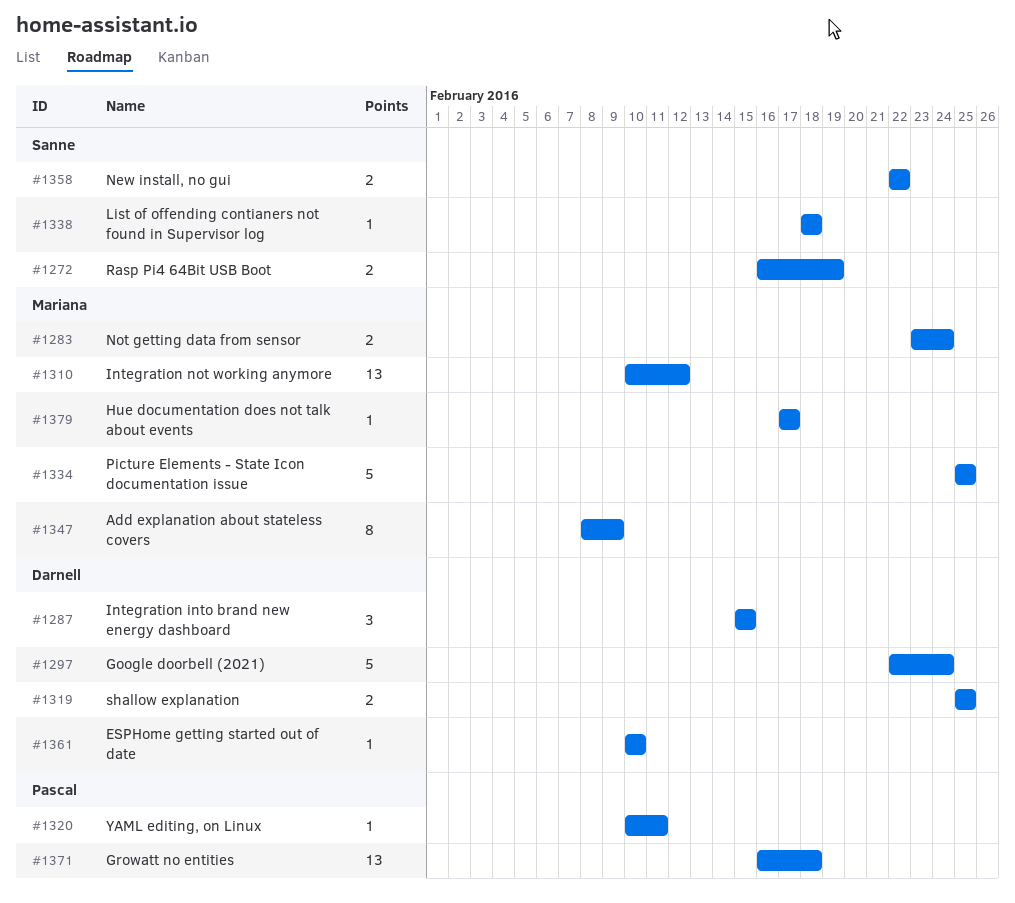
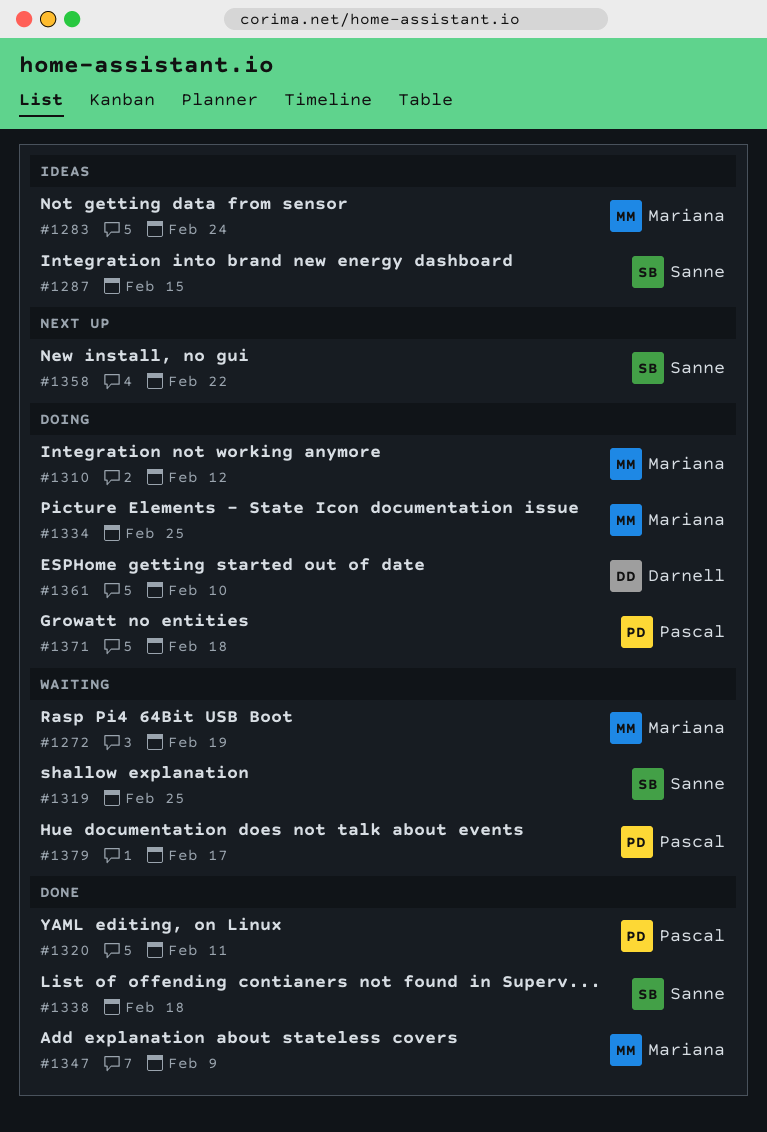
#1272, owner: Sanne -> Mariana
#1287, owner: Darnell -> Sanne
#1297: present -> none
#1319, owner: Darnell -> Sanne
#1379, owner: Mariana -> Pascal

